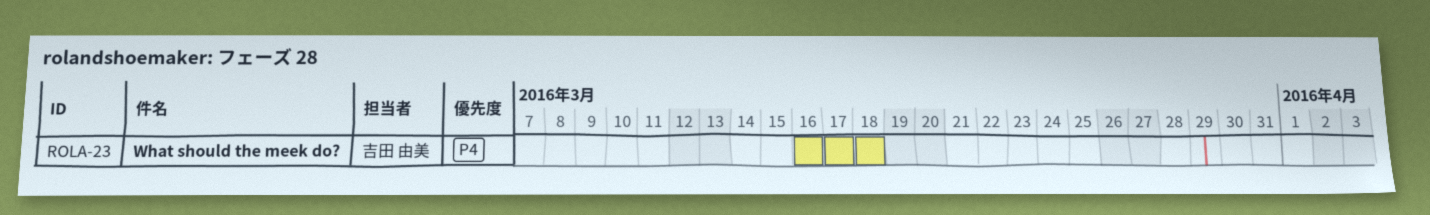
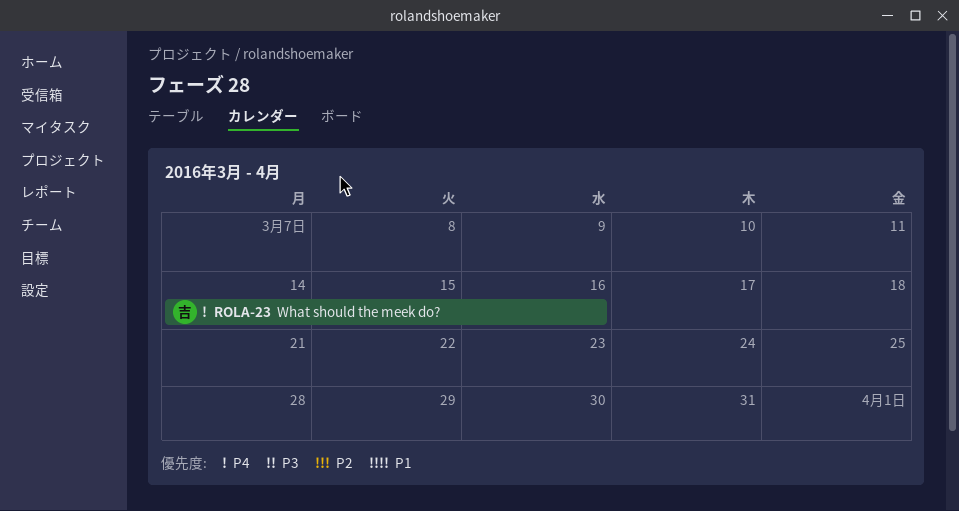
ROLA-23, start: Mar 16 -> Mar 14
ROLA-23, due: Mar 18 -> Mar 16

